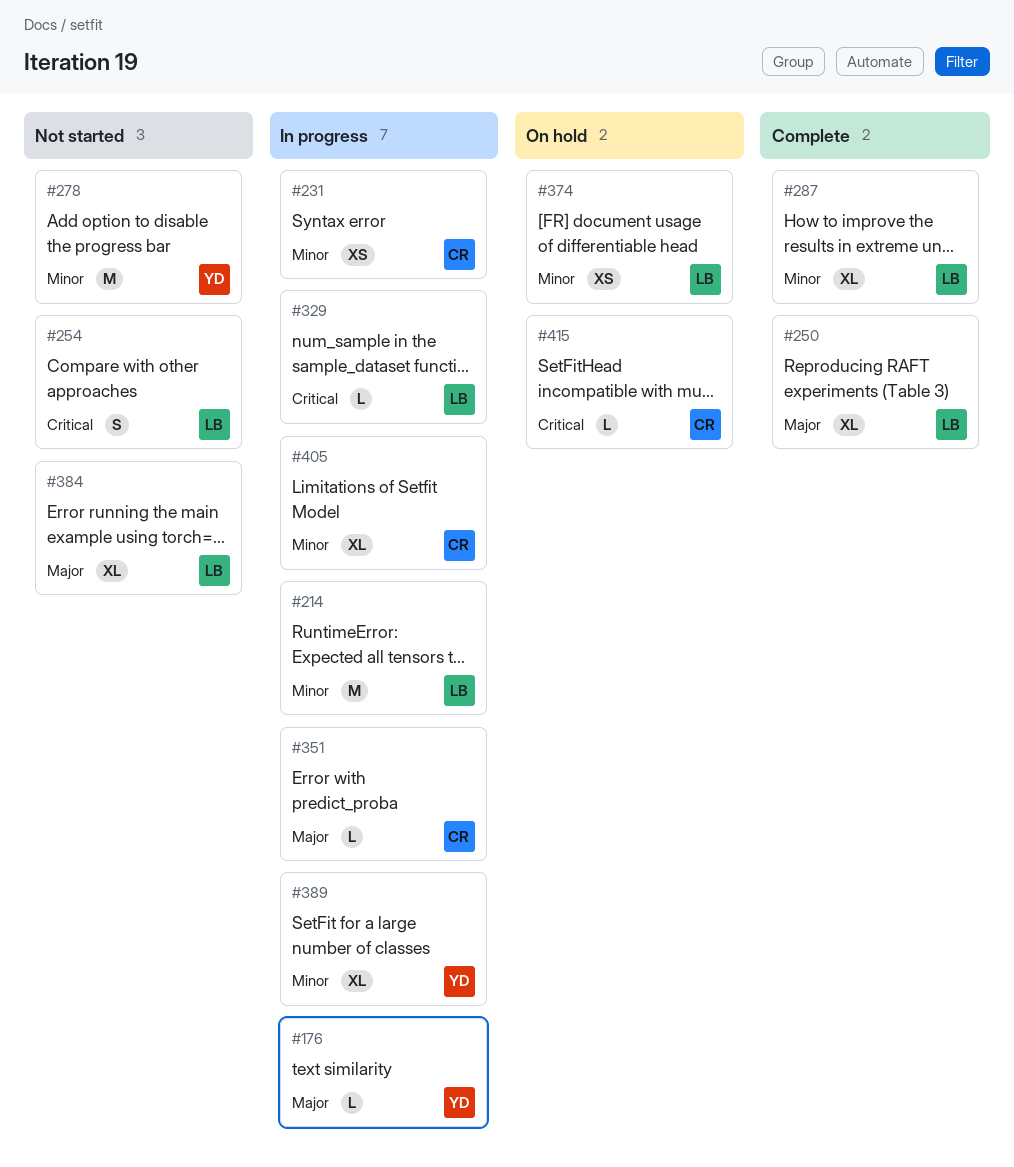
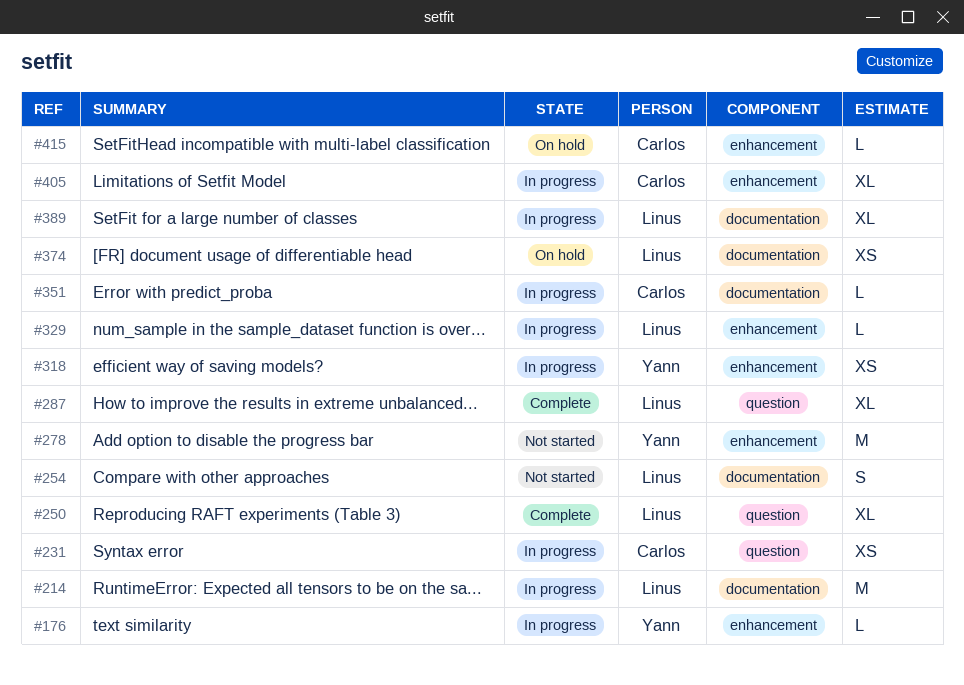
#318: none -> present
#384: present -> none
#389, owner: Yann -> Linus

